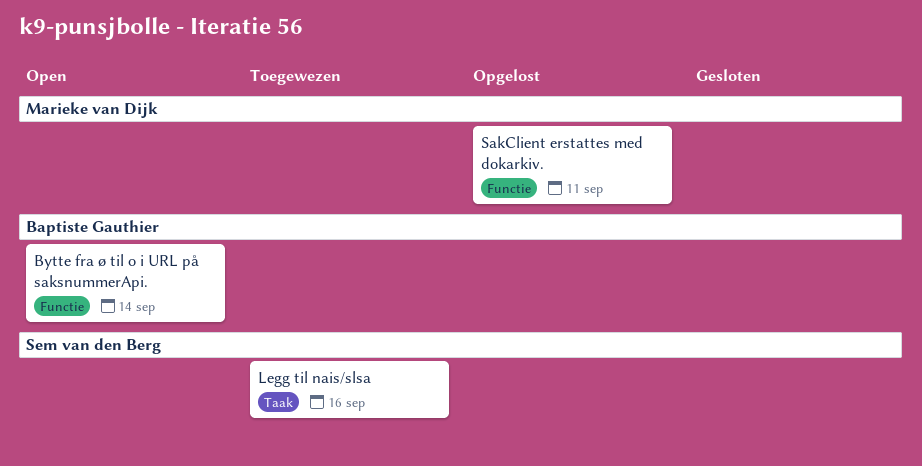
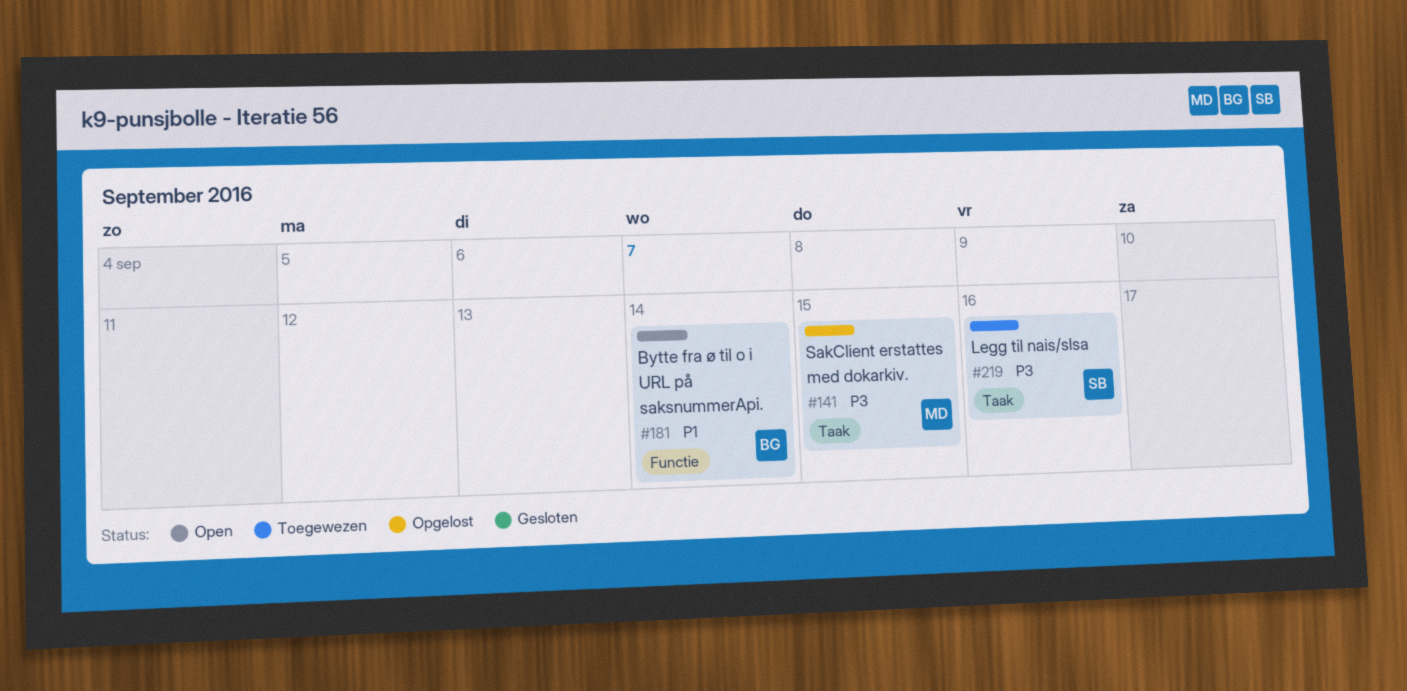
SakClient erstattes med dokarkiv., label: Functie -> Taak
SakClient erstattes med dokarkiv., due: Sep 11 -> Sep 15

